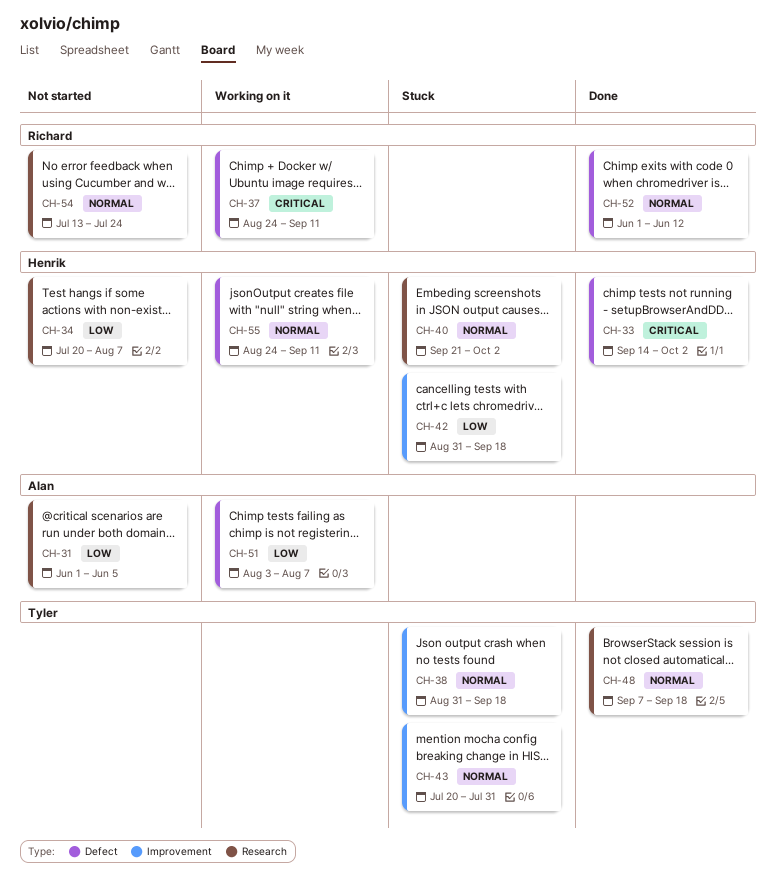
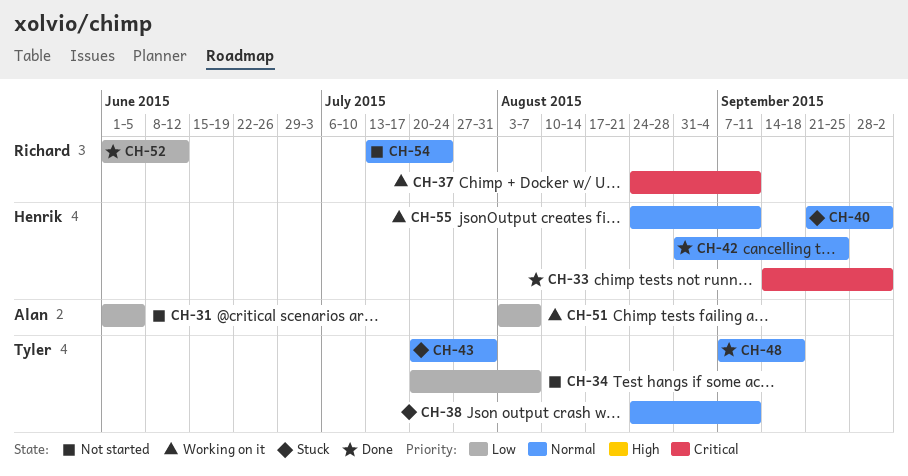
CH-34, owner: Henrik -> Tyler
CH-38, start: Aug 31 -> Aug 24
CH-38, due: Sep 18 -> Sep 11
CH-42, status: Stuck -> Done
CH-42, priority: Low -> Normal
CH-42, due: Sep 18 -> Sep 25
CH-52, priority: Normal -> Low

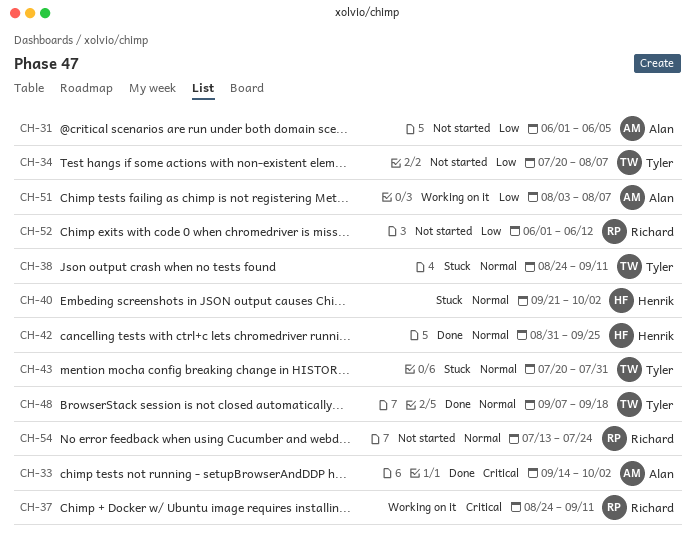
CH-33, owner: Henrik -> Alan
CH-52, status: Done -> Not started
CH-55: present -> none

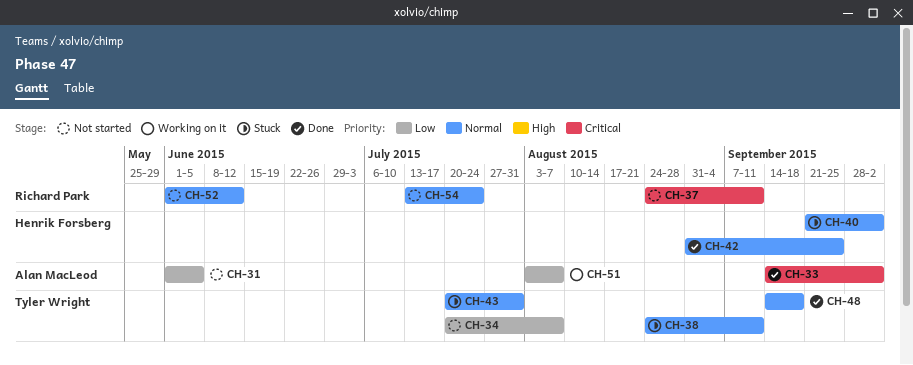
CH-37, status: Working on it -> Not started
CH-48, start: Sep 7 -> Sep 14
CH-52, priority: Low -> Normal

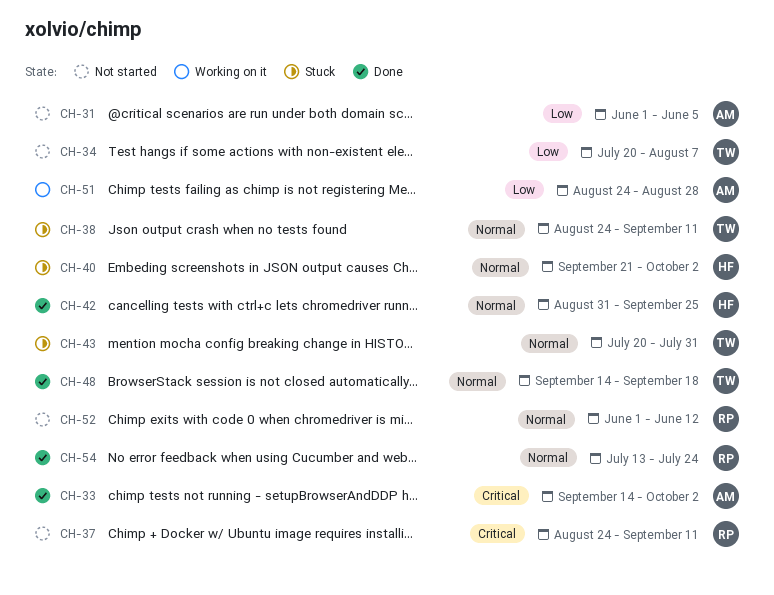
CH-51, start: Aug 3 -> Aug 24
CH-51, due: Aug 7 -> Aug 28
CH-54, status: Not started -> Done

